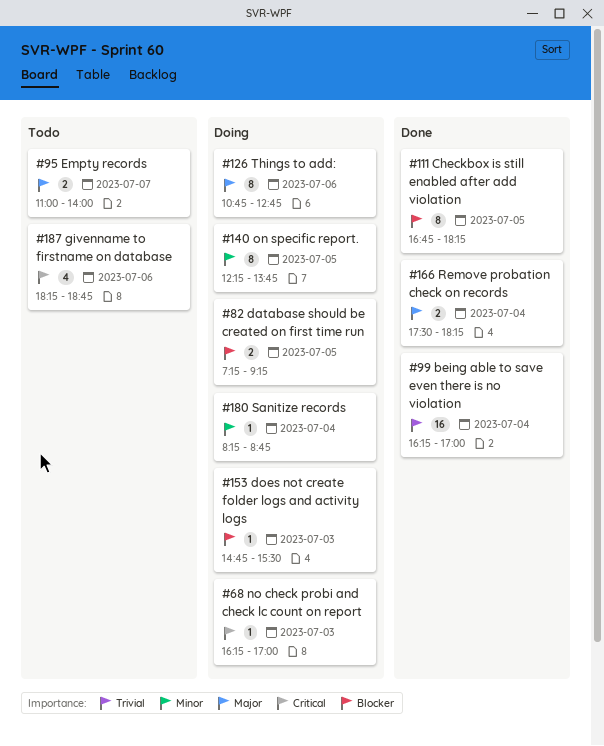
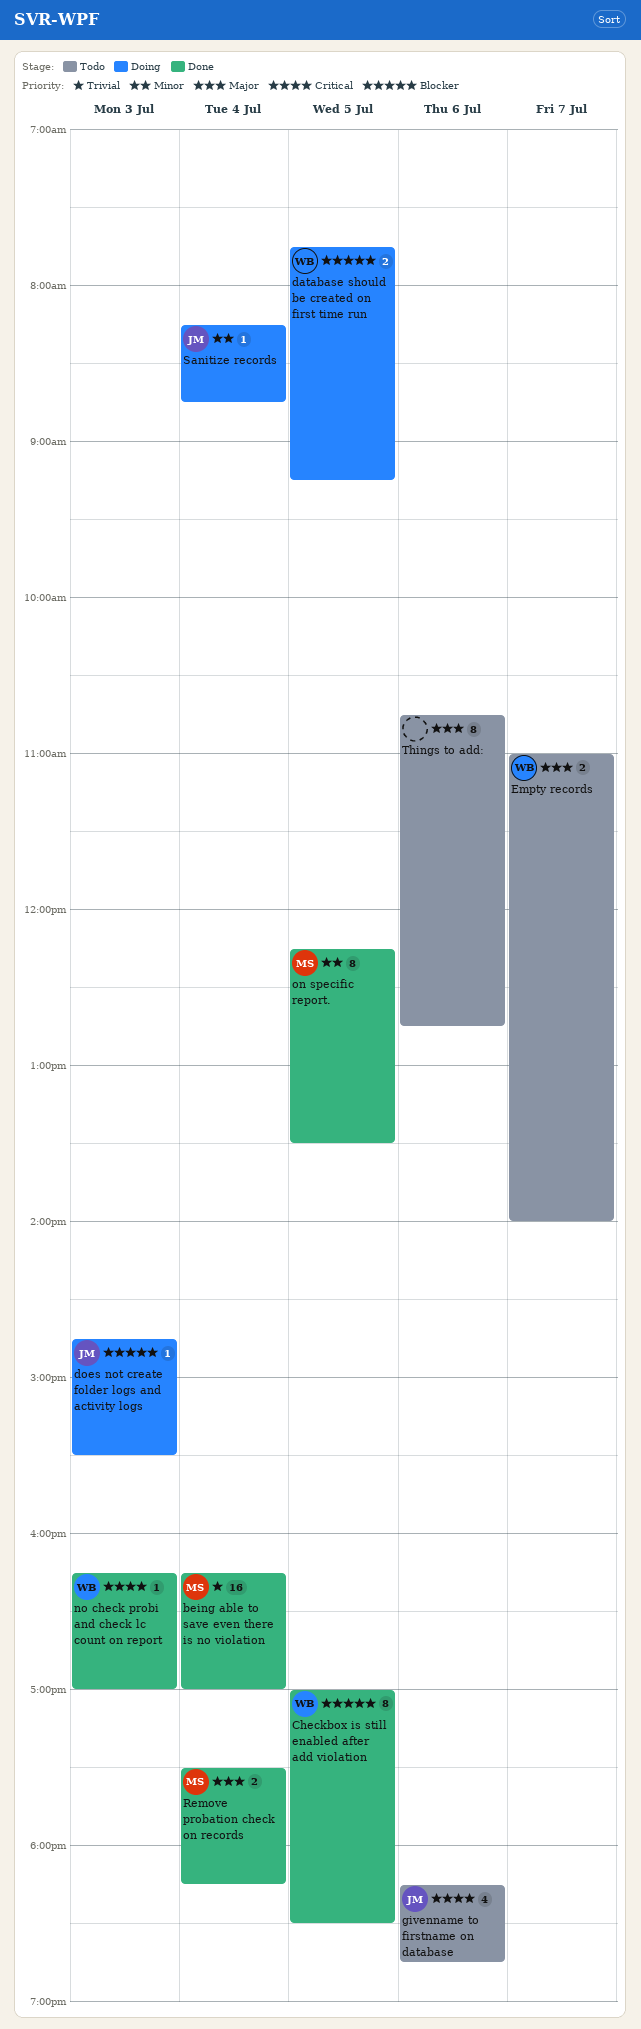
Checkbox is still enabled after add violation, begins: 16:45 -> 17:00
Checkbox is still enabled after add violation, ends: 18:15 -> 18:30
database should be created on first time run, begins: 07:15 -> 07:45
no check probi and check lc count on report, status: Doing -> Done
on specific report., status: Doing -> Done
on specific report., ends: 13:45 -> 13:30
Things to add:, status: Doing -> Todo

